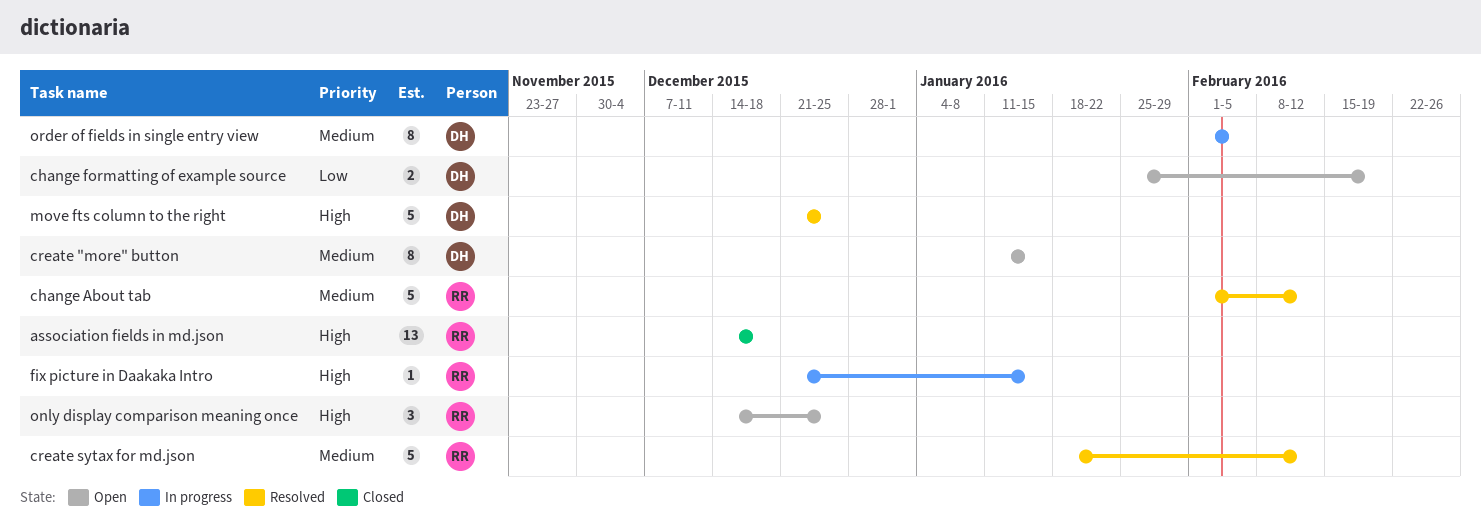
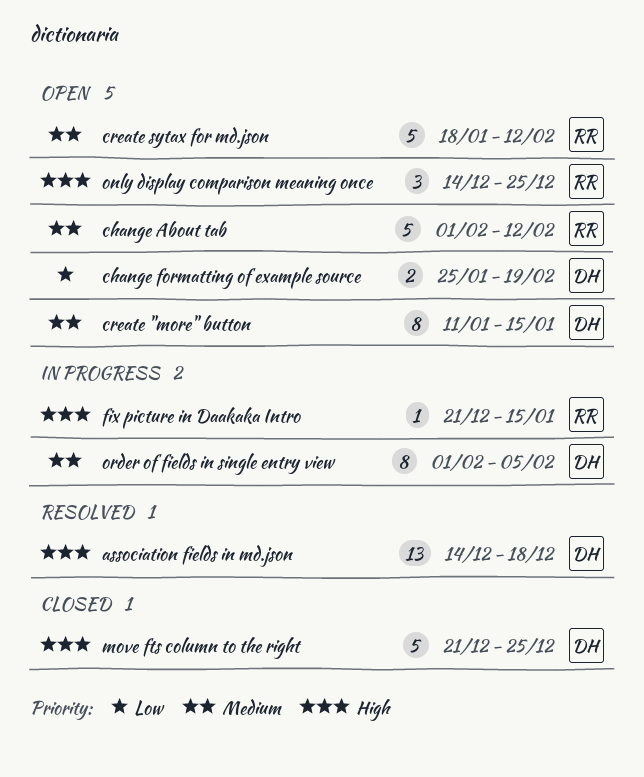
association fields in md.json, status: Closed -> Resolved
association fields in md.json, owner: RR -> DH
change About tab, status: Resolved -> Open
create sytax for md.json, status: Resolved -> Open
move fts column to the right, status: Resolved -> Closed

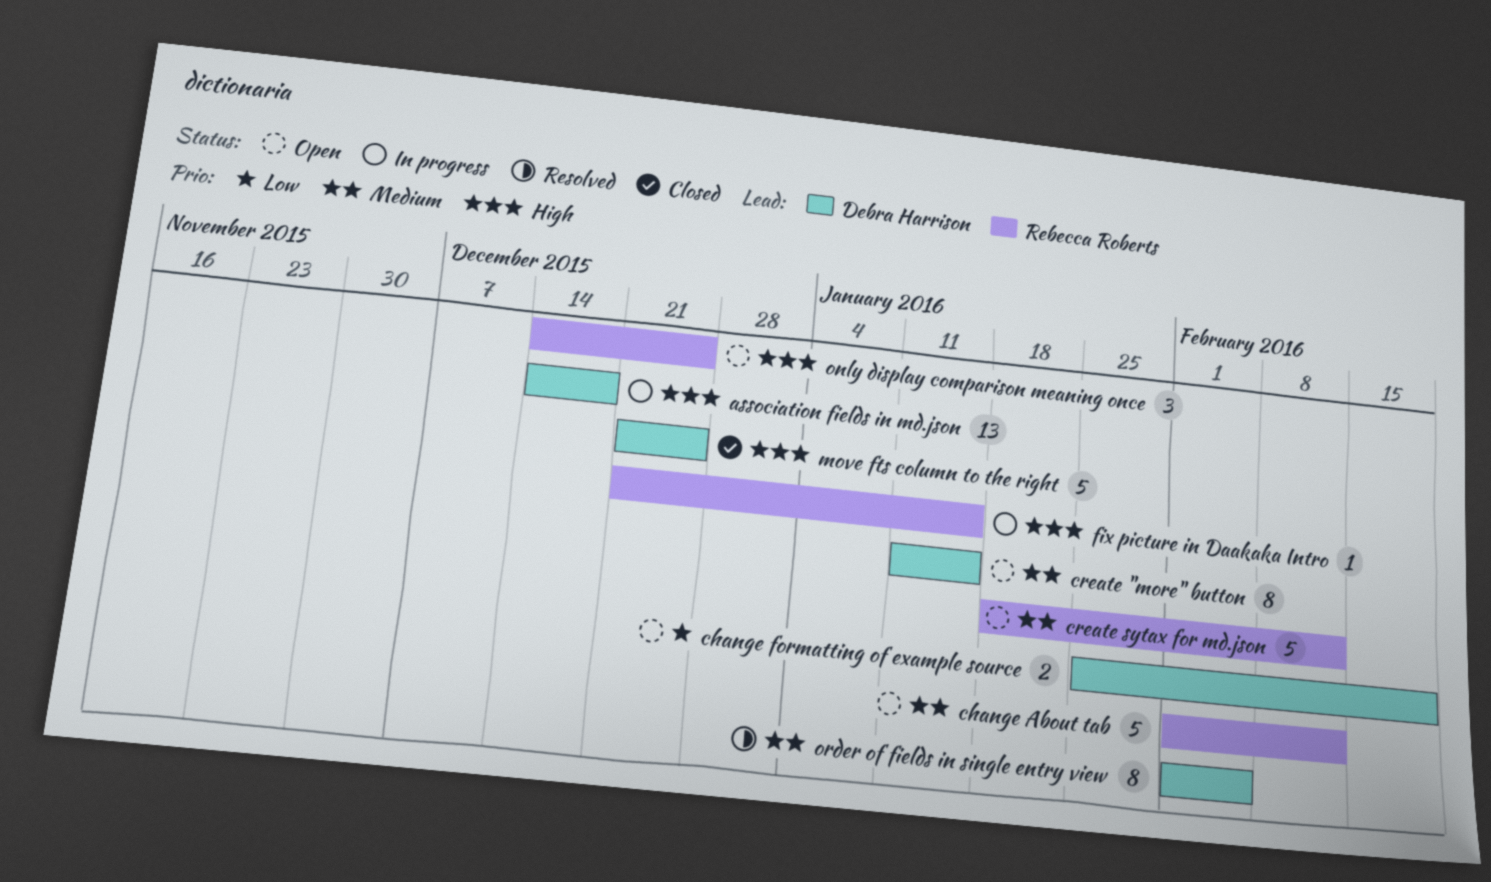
association fields in md.json, status: Resolved -> In progress
order of fields in single entry view, status: In progress -> Resolved

